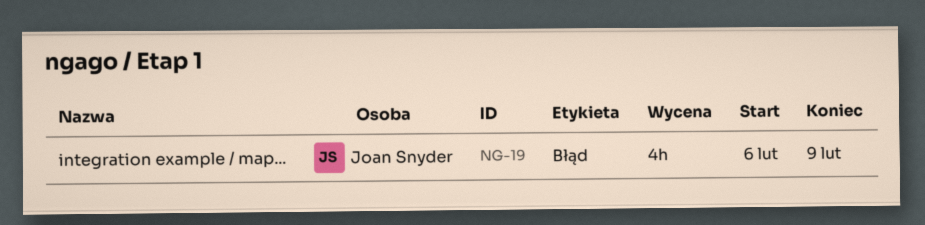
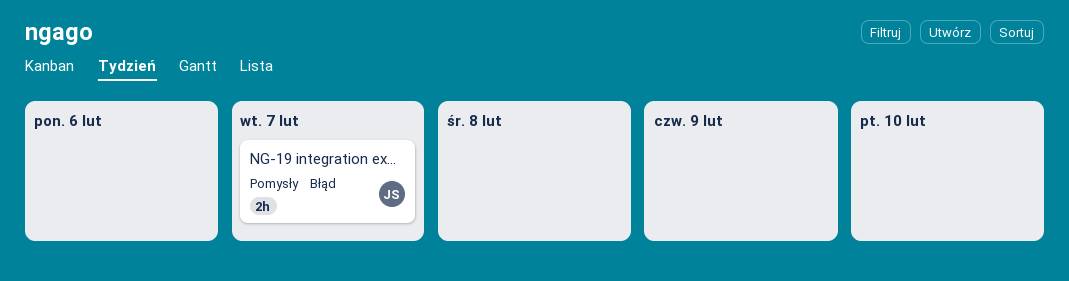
NG-19, estimate: 4h -> 2h
NG-19, due: Feb 9 -> Feb 7

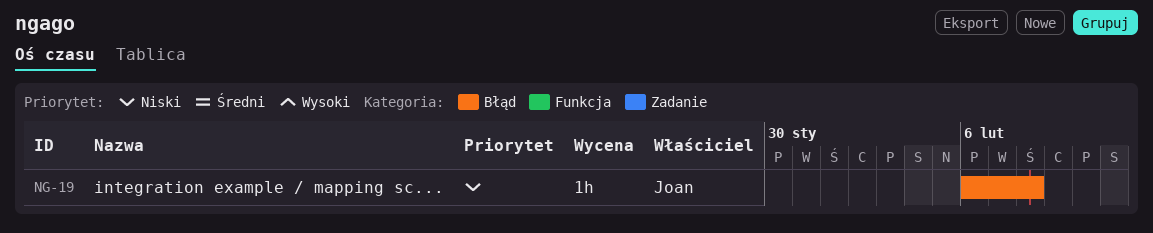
NG-19, estimate: 2h -> 1h
NG-19, due: Feb 7 -> Feb 8

